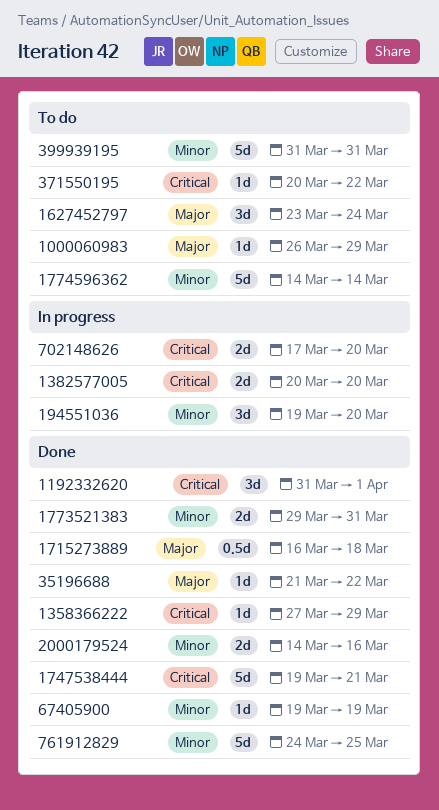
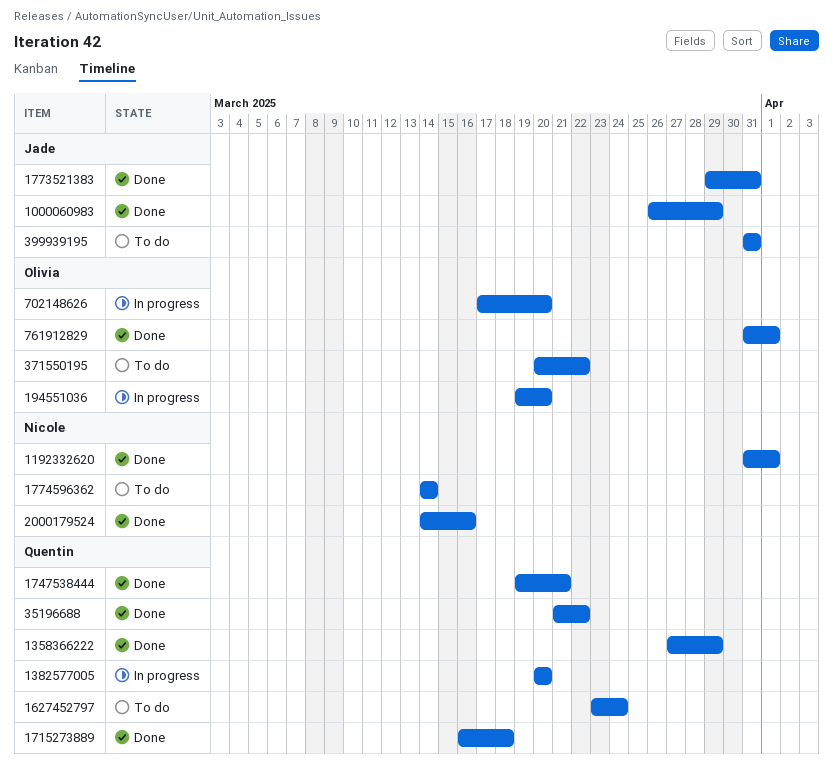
1000060983, status: To do -> Done
67405900: present -> none
761912829, start: Mar 24 -> Mar 31
761912829, due: Mar 25 -> Apr 1

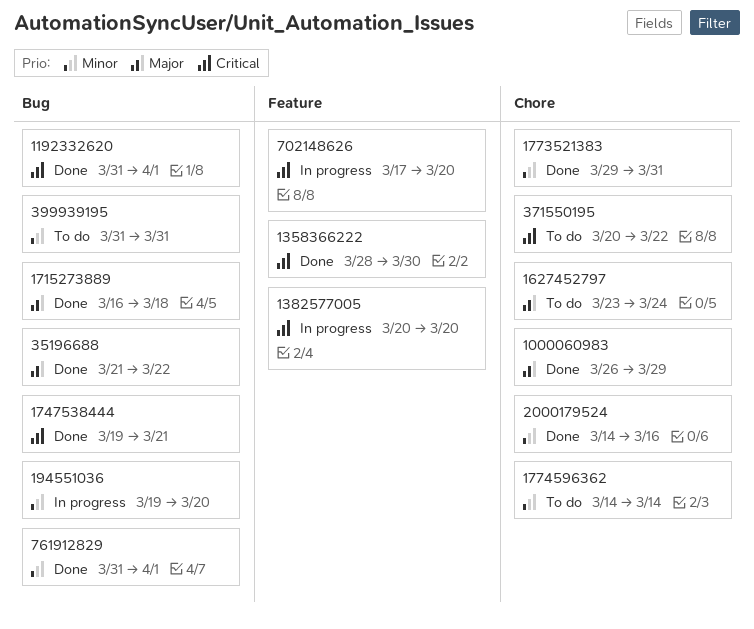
1358366222, start: Mar 27 -> Mar 28
1358366222, due: Mar 29 -> Mar 30

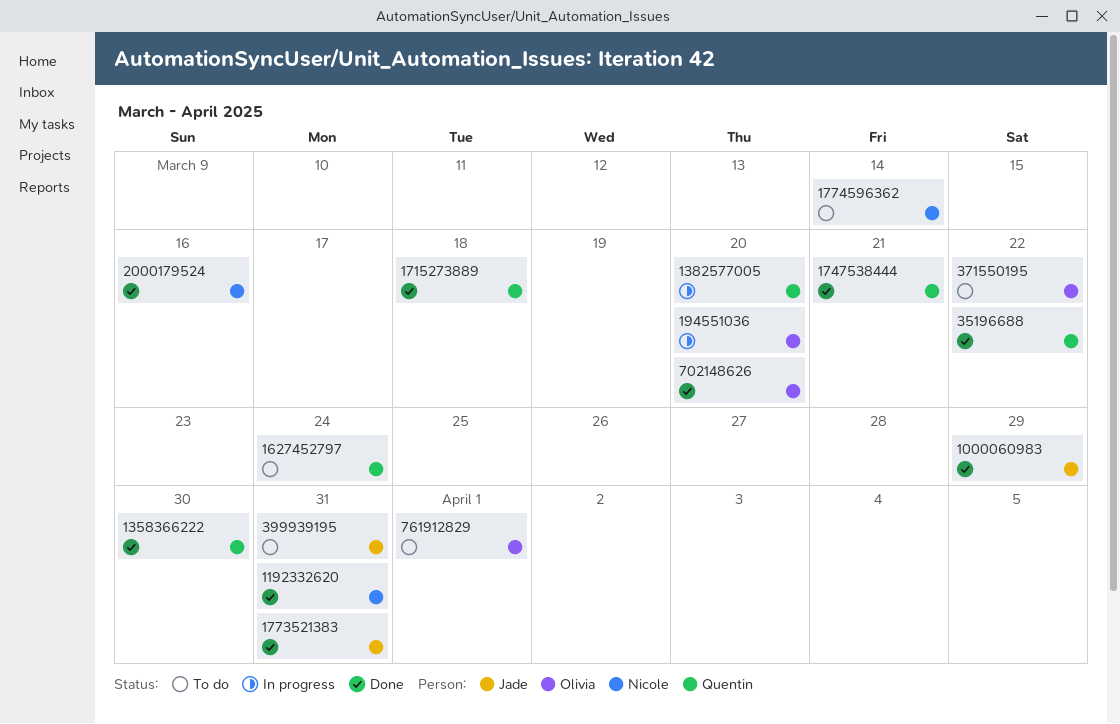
1192332620, due: Apr 1 -> Mar 31
702148626, status: In progress -> Done
761912829, status: Done -> To do

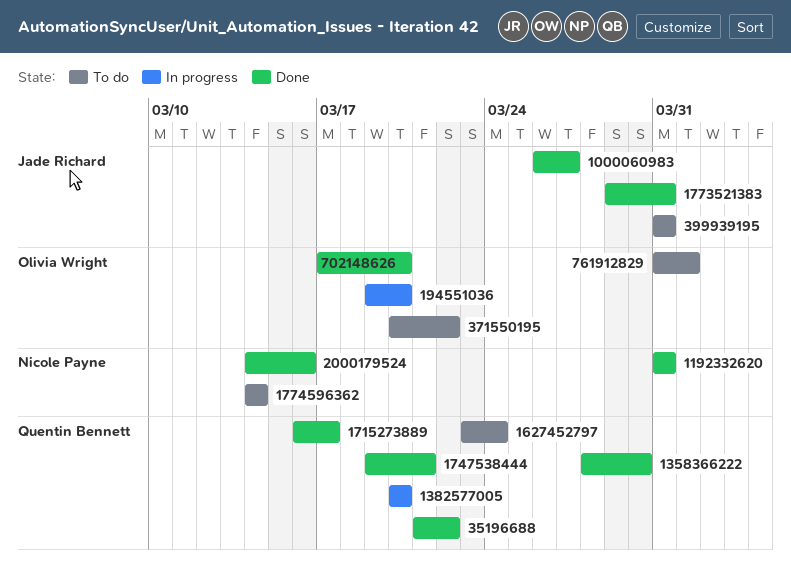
1000060983, due: Mar 29 -> Mar 27
1715273889, due: Mar 18 -> Mar 17

